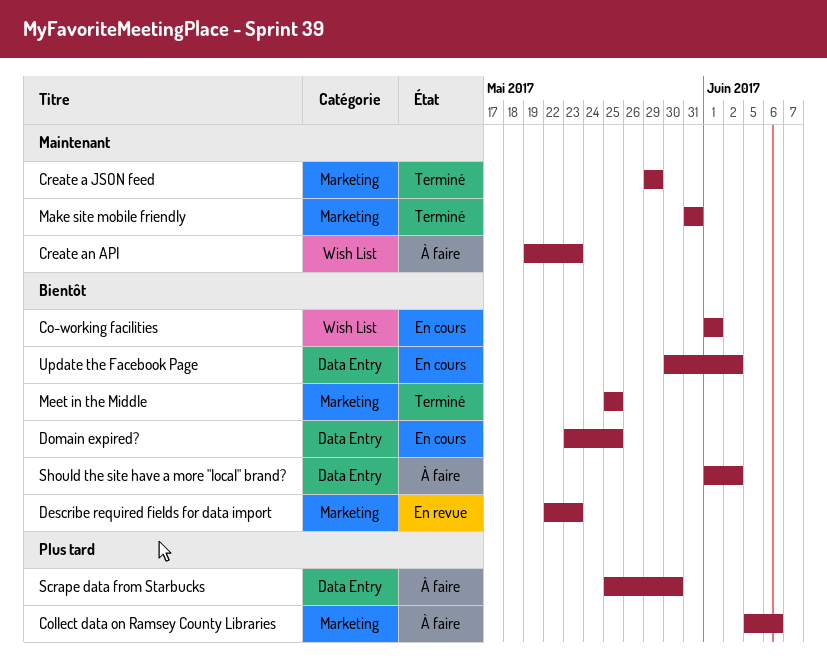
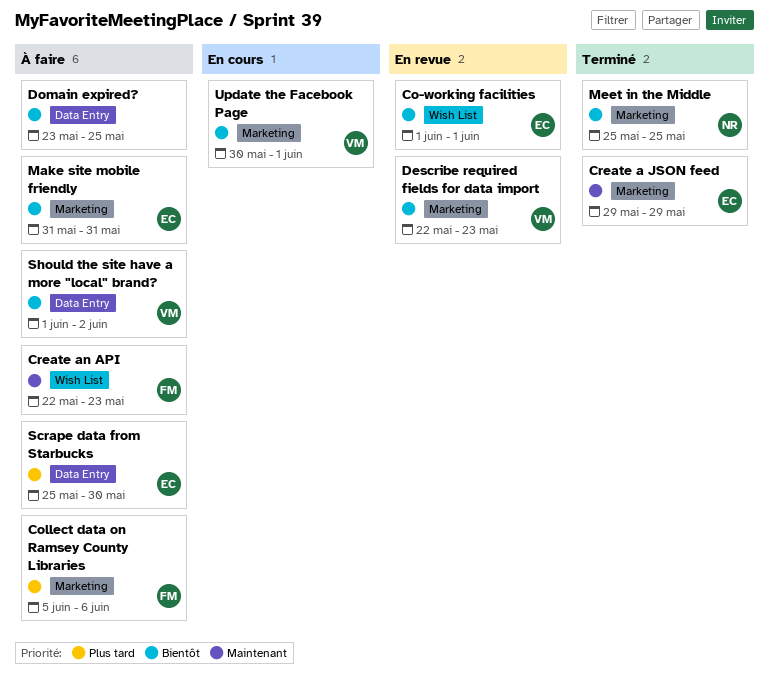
Co-working facilities, status: En cours -> En revue
Create an API, start: May 19 -> May 22
Domain expired?, status: En cours -> À faire
Make site mobile friendly, status: Terminé -> À faire
Make site mobile friendly, priority: Maintenant -> Bientôt
Update the Facebook Page, label: Data Entry -> Marketing
Update the Facebook Page, due: Jun 2 -> Jun 1

